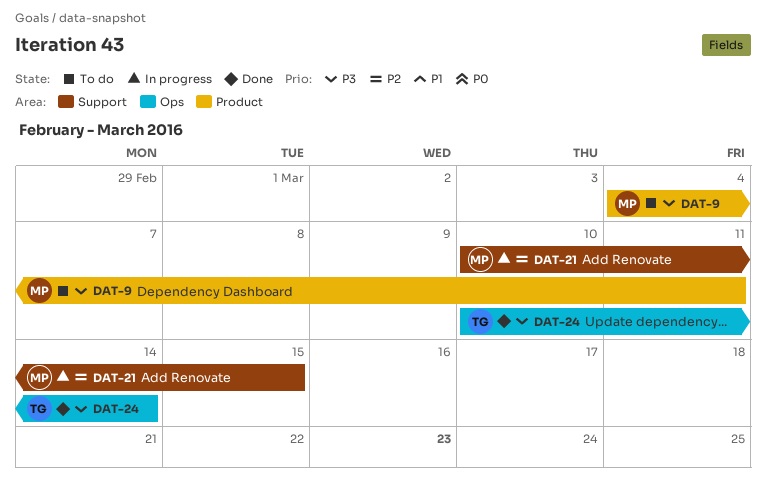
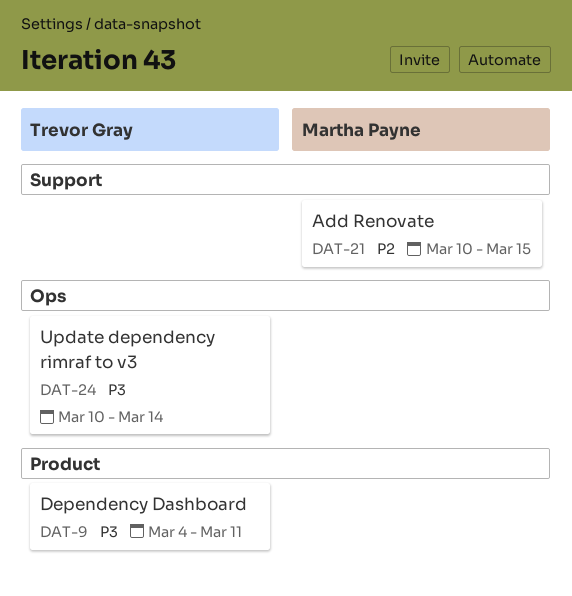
DAT-9, owner: Martha Payne -> Trevor Gray

